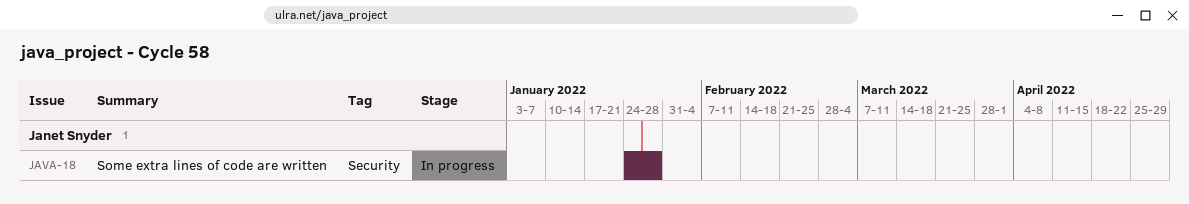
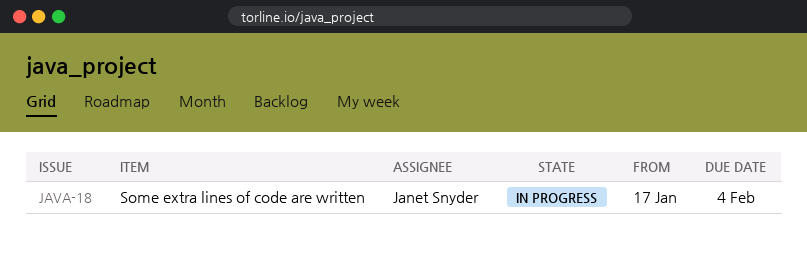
JAVA-18, start: Jan 24 -> Jan 17
JAVA-18, due: Jan 28 -> Feb 4

